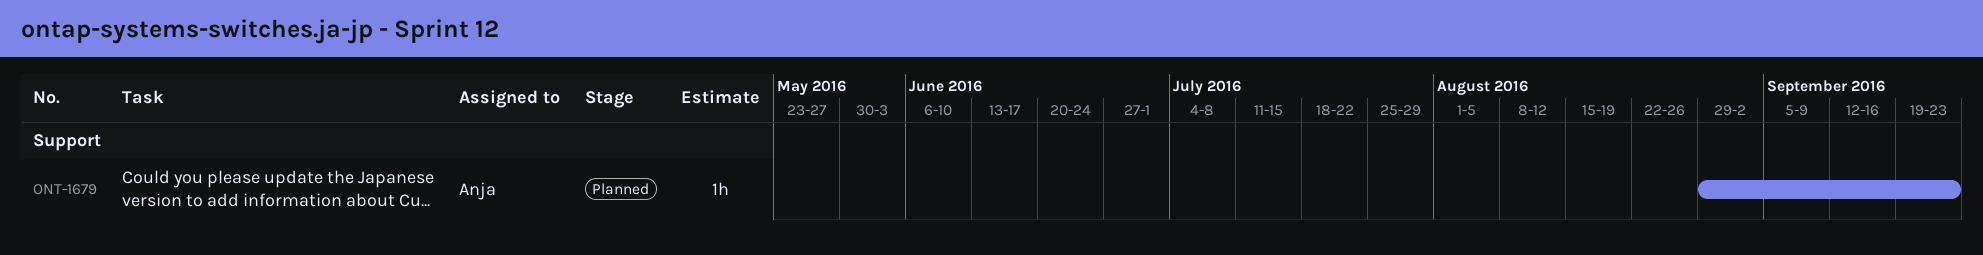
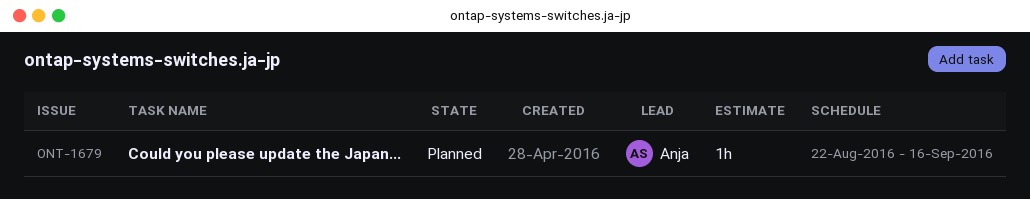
ONT-1679, start: Aug 29 -> Aug 22
ONT-1679, due: Sep 23 -> Sep 16

